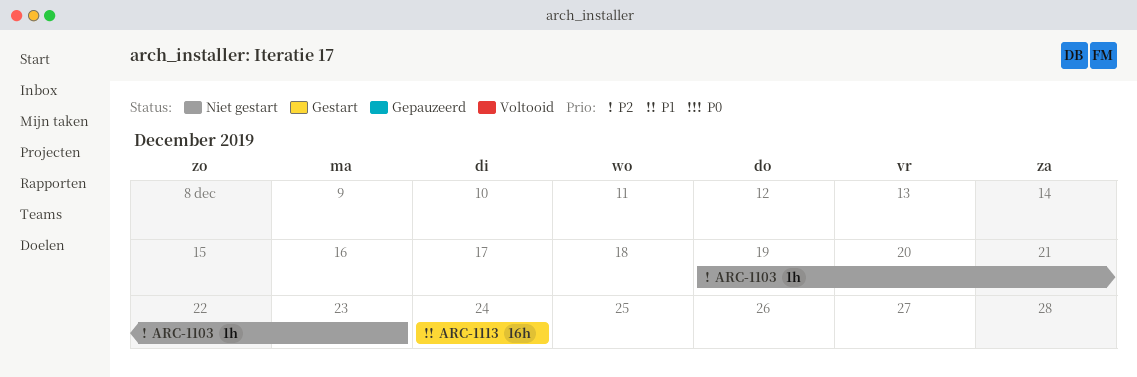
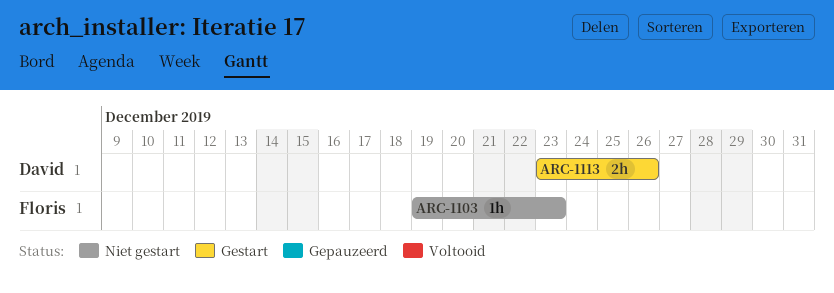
ARC-1113, estimate: 16h -> 2h
ARC-1113, start: Dec 24 -> Dec 23
ARC-1113, due: Dec 24 -> Dec 26

